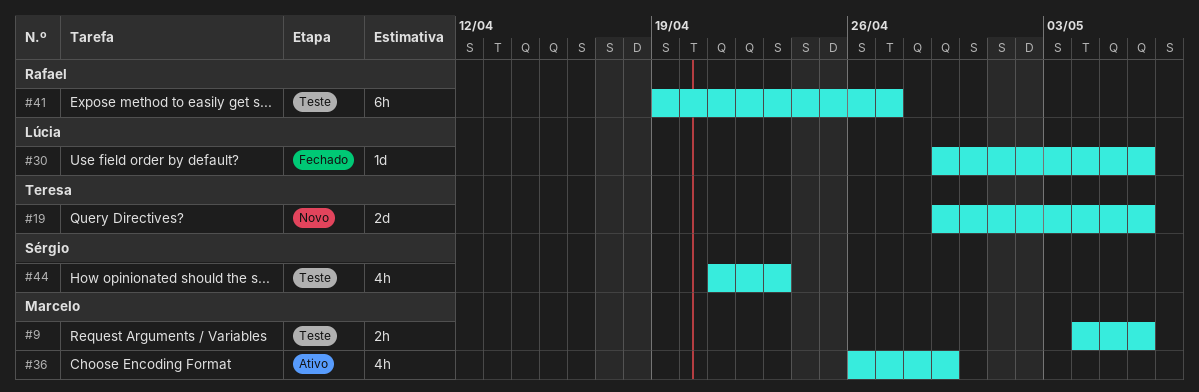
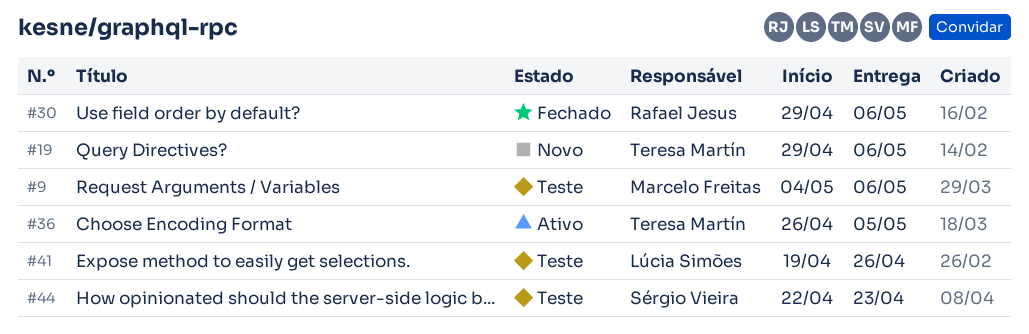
#30, owner: Lúcia Simões -> Rafael Jesus
#36, owner: Marcelo Freitas -> Teresa Martín
#36, due: Apr 29 -> May 5
#41, owner: Rafael Jesus -> Lúcia Simões
#41, due: Apr 27 -> Apr 26
#44, start: Apr 21 -> Apr 22

